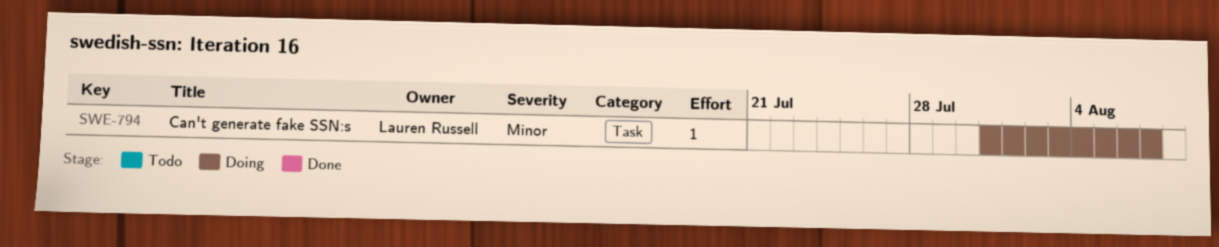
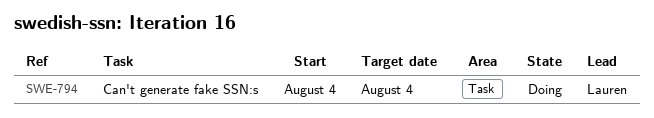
SWE-794, start: Jul 31 -> Aug 4
SWE-794, due: Aug 7 -> Aug 4

